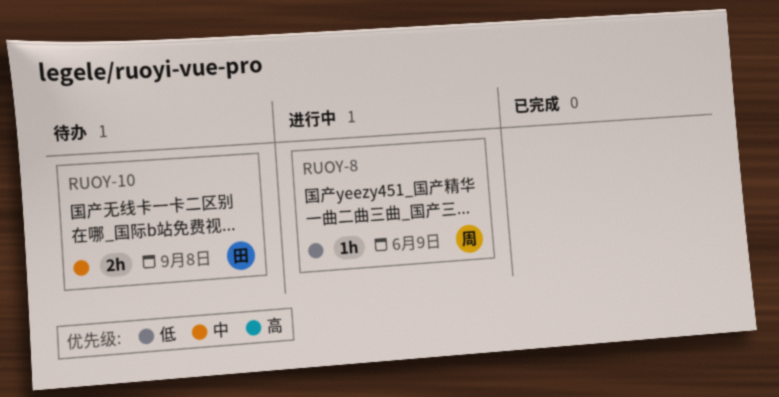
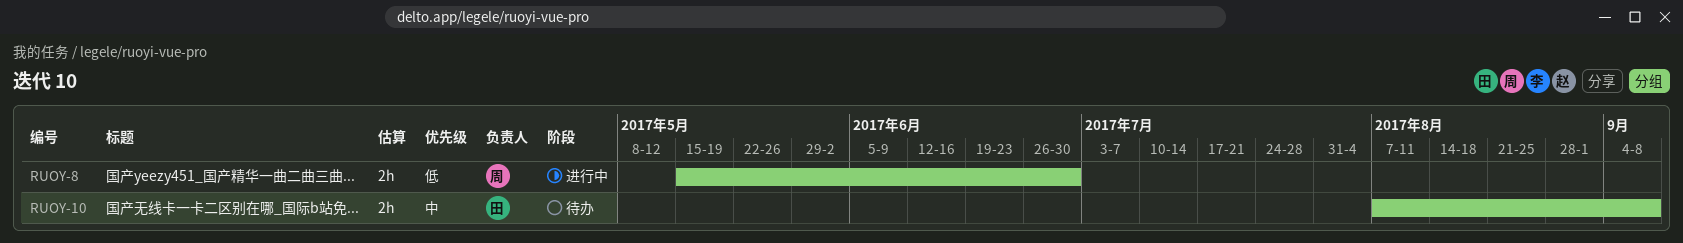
RUOY-8, estimate: 1h -> 2h
RUOY-8, due: Jun 9 -> Jun 30

